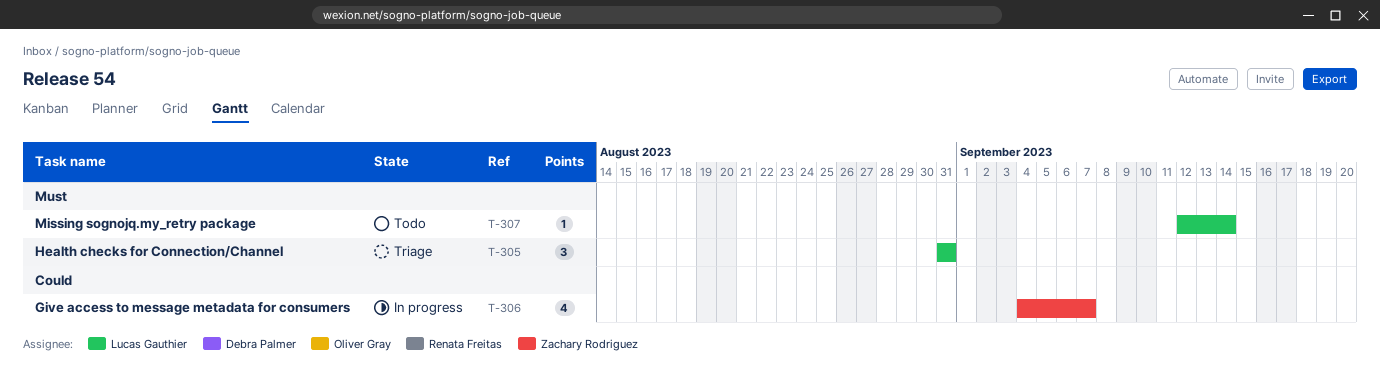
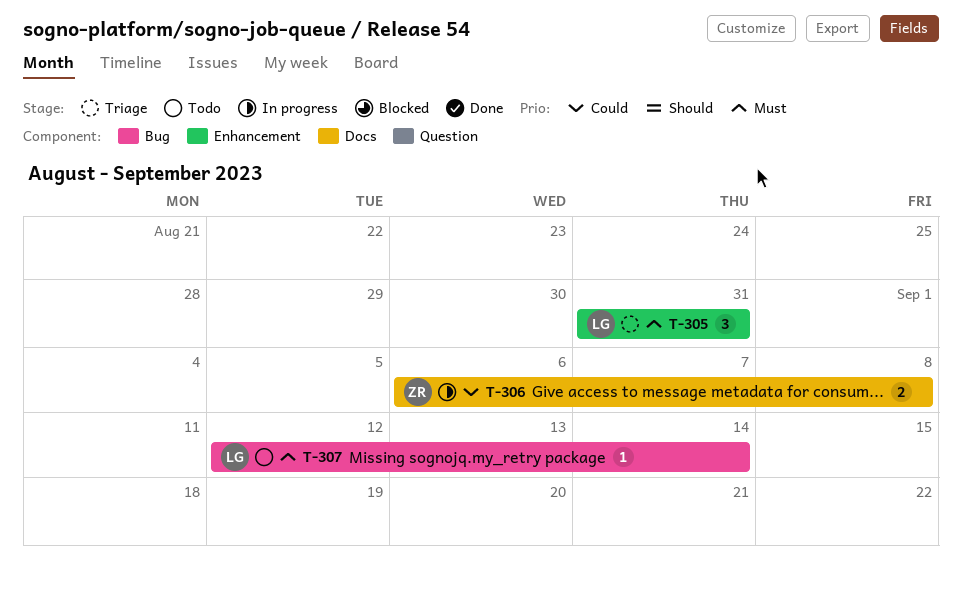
T-306, estimate: 4 -> 2
T-306, start: Sep 4 -> Sep 6
T-306, due: Sep 7 -> Sep 8

